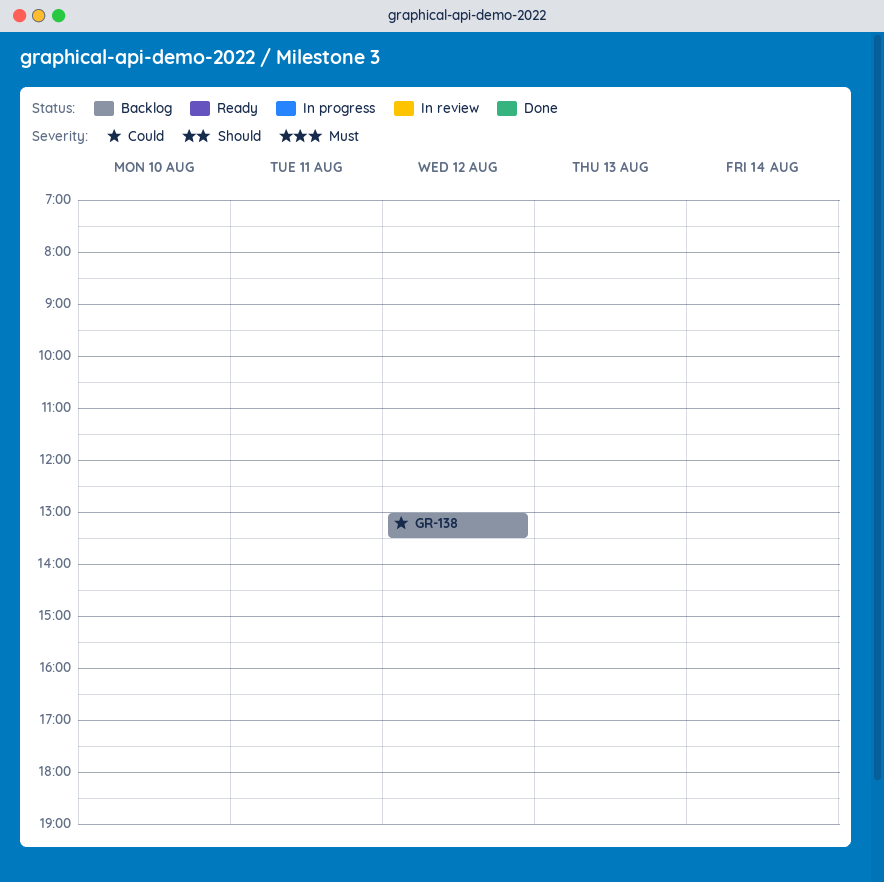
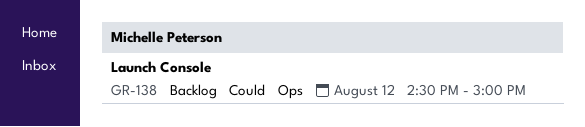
GR-138, begins: 13:00 -> 14:30
GR-138, ends: 13:30 -> 15:00

